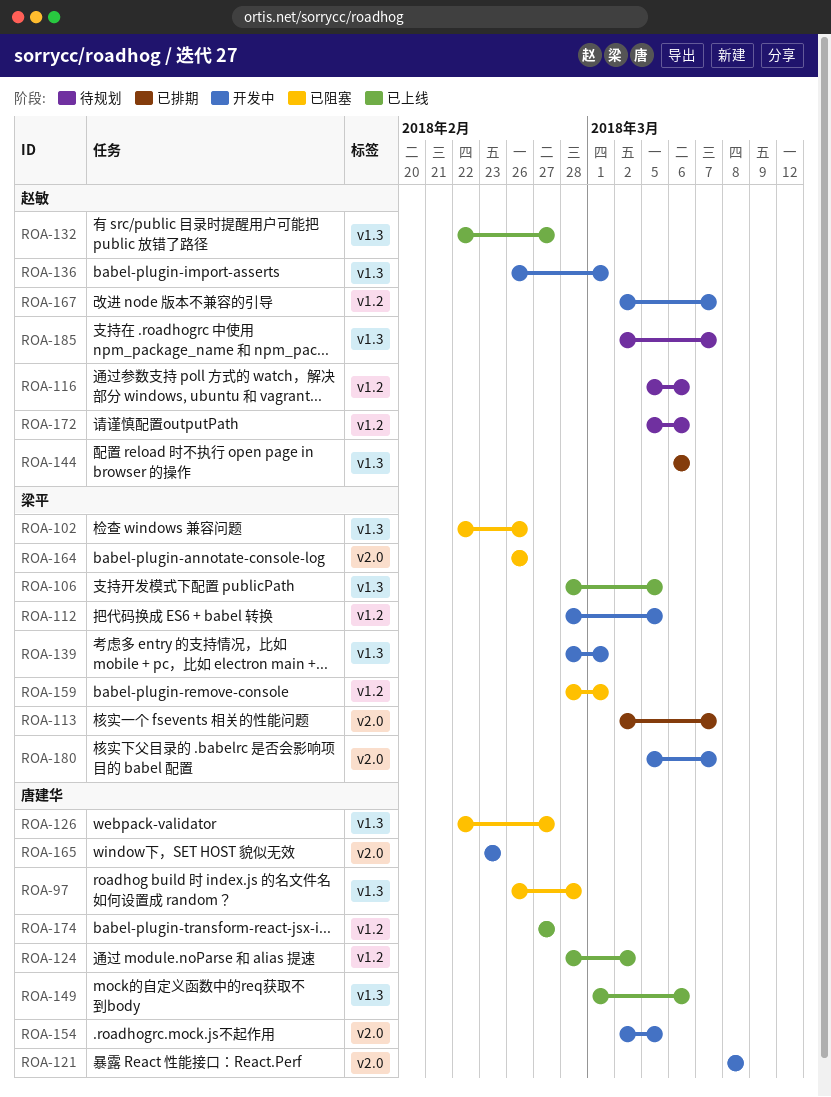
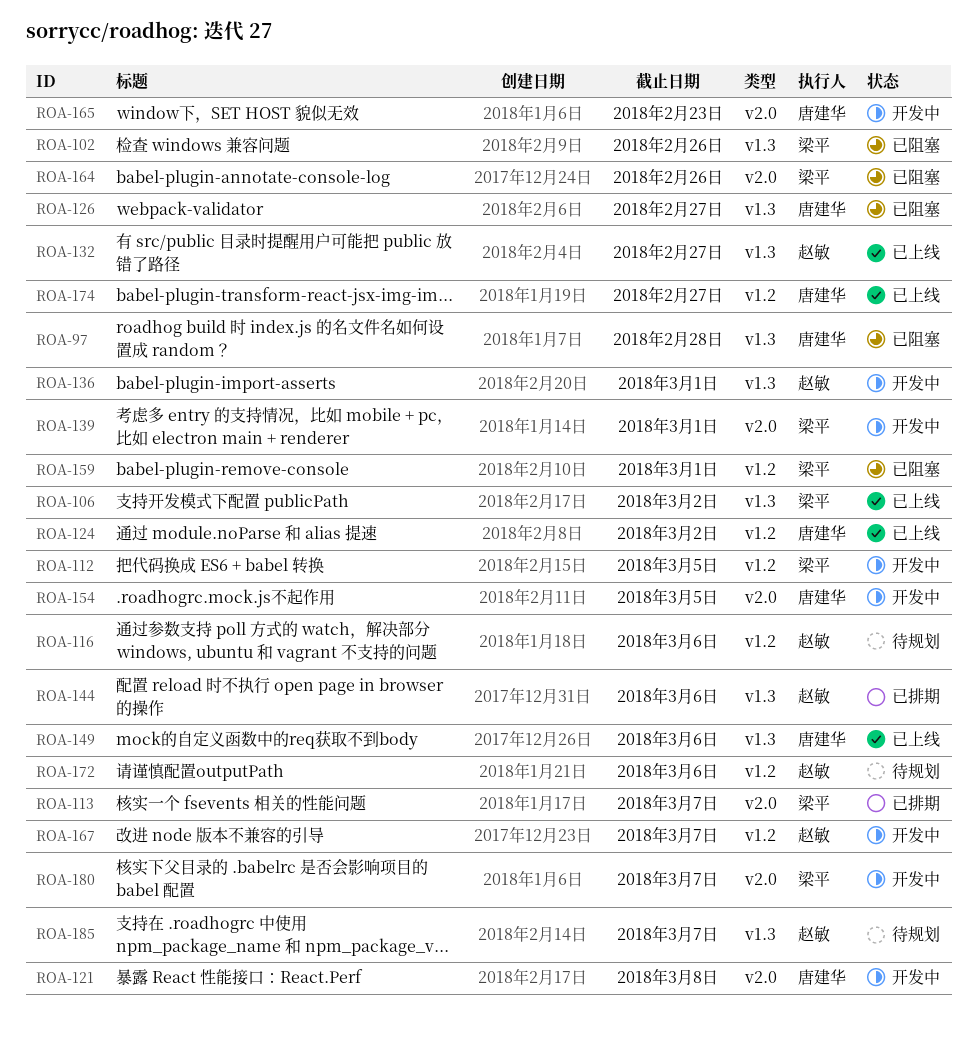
ROA-106, due: Mar 5 -> Mar 2
ROA-139, label: v1.3 -> v2.0

